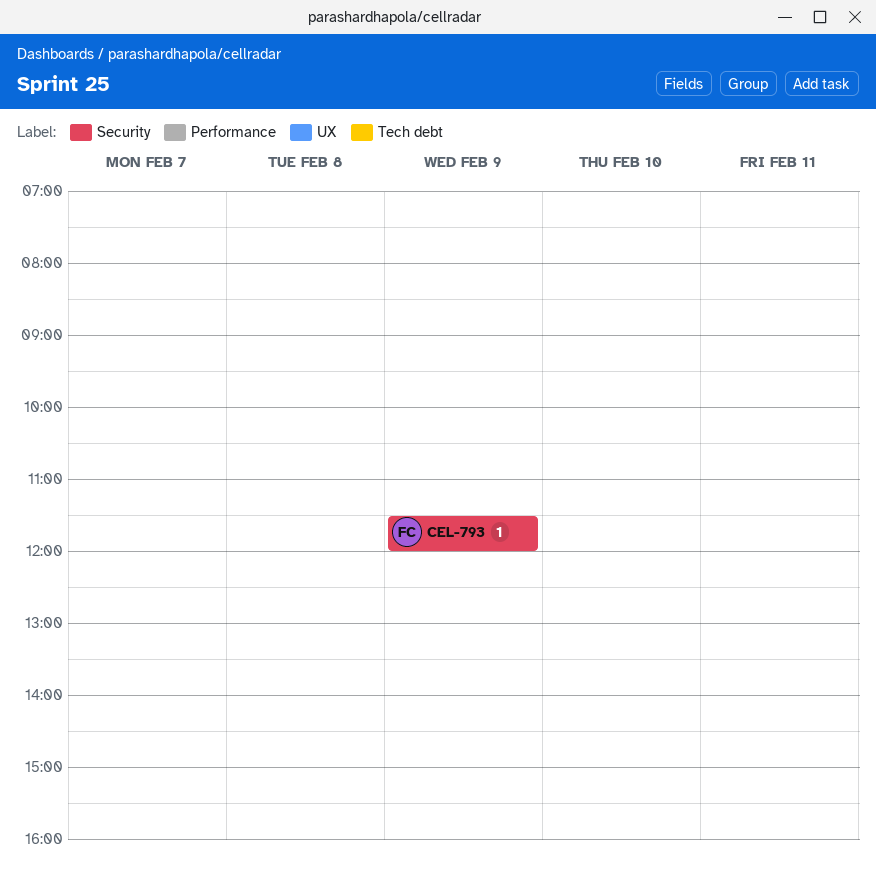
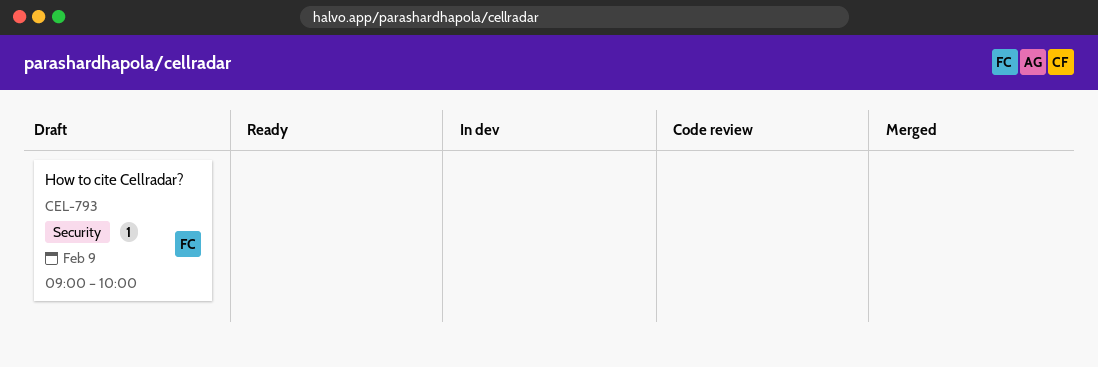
CEL-793, begins: 11:30 -> 09:00
CEL-793, ends: 12:00 -> 10:00

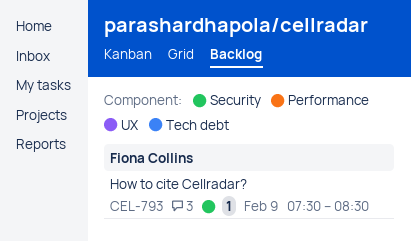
CEL-793, begins: 09:00 -> 07:30
CEL-793, ends: 10:00 -> 08:30

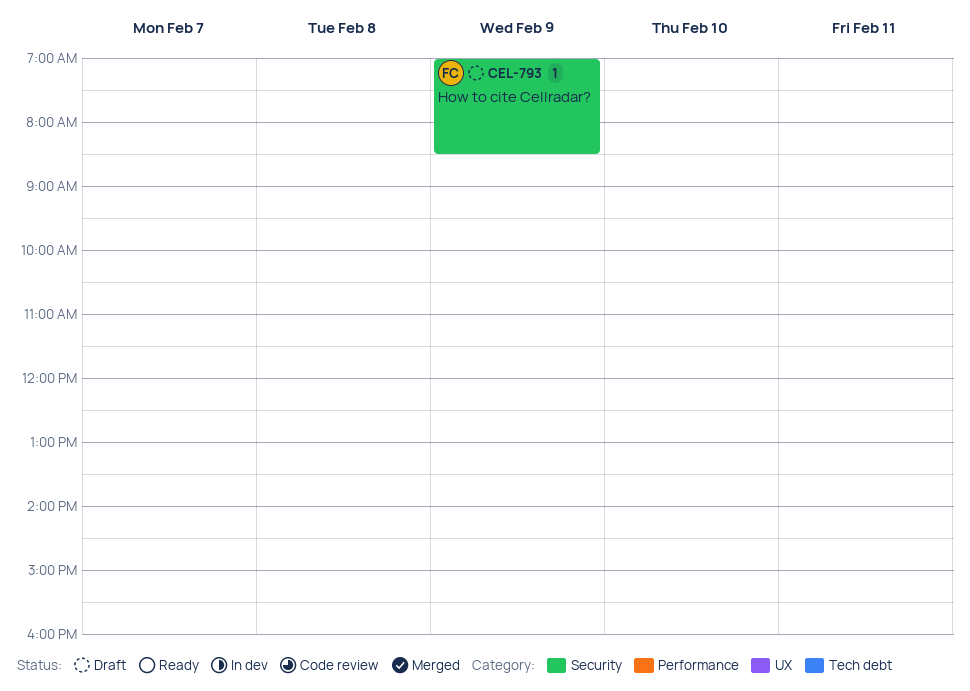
CEL-793, begins: 07:30 -> 07:00

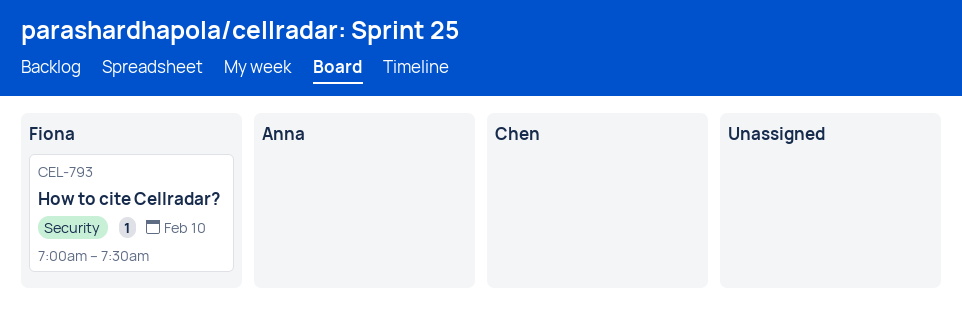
CEL-793, day: Feb 9 -> Feb 10
CEL-793, ends: 08:30 -> 07:30

